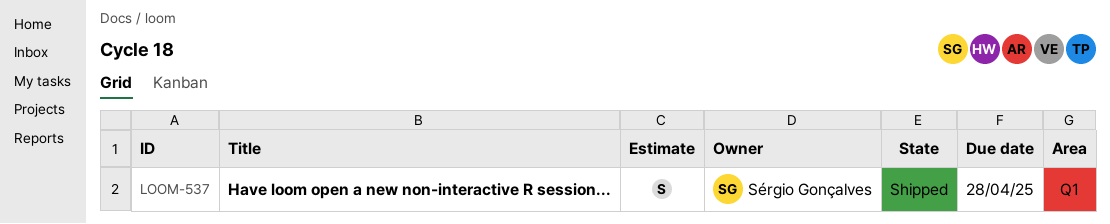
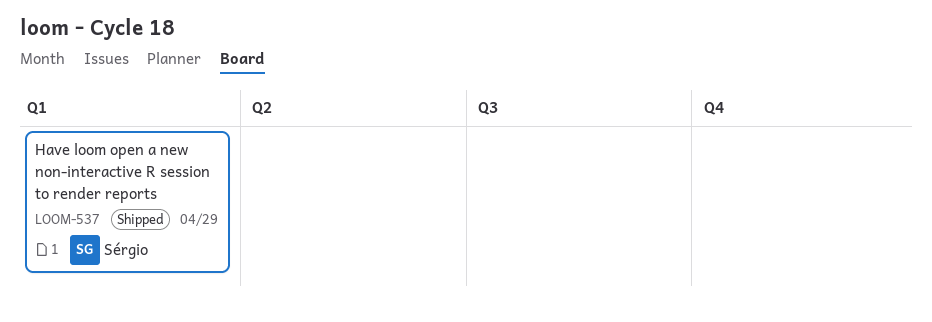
LOOM-537, due: Apr 28 -> Apr 29

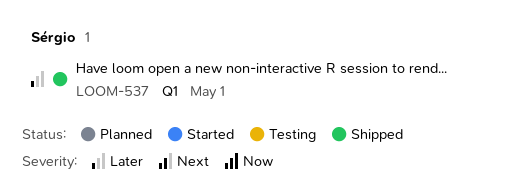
LOOM-537, due: Apr 29 -> May 1

